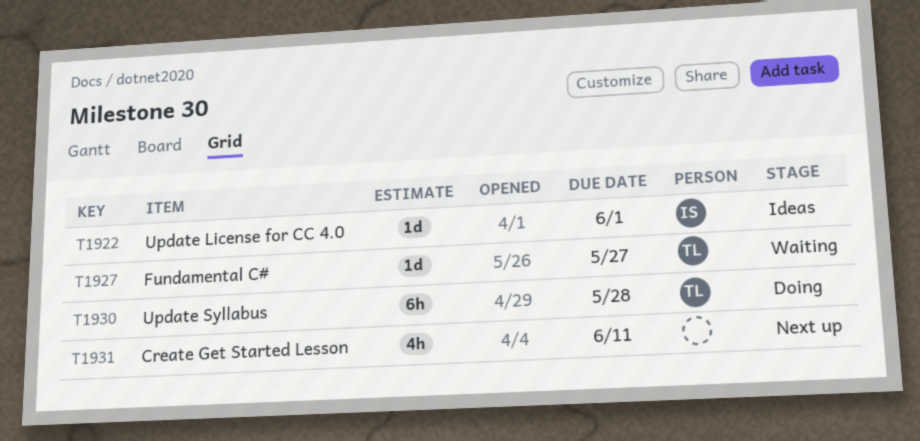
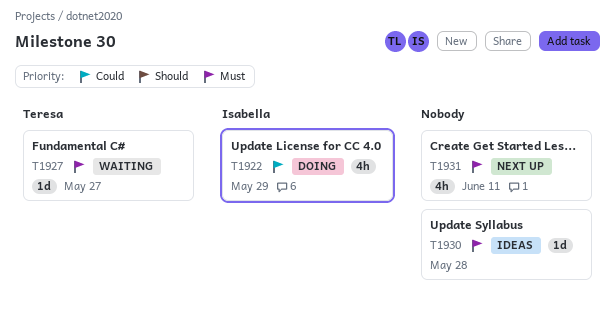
T1922, status: Ideas -> Doing
T1922, estimate: 1d -> 4h
T1922, due: Jun 1 -> May 29
T1930, status: Doing -> Ideas
T1930, owner: Teresa -> none
T1930, estimate: 6h -> 1d

